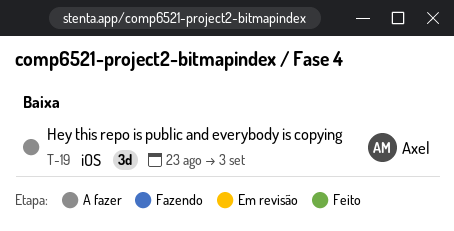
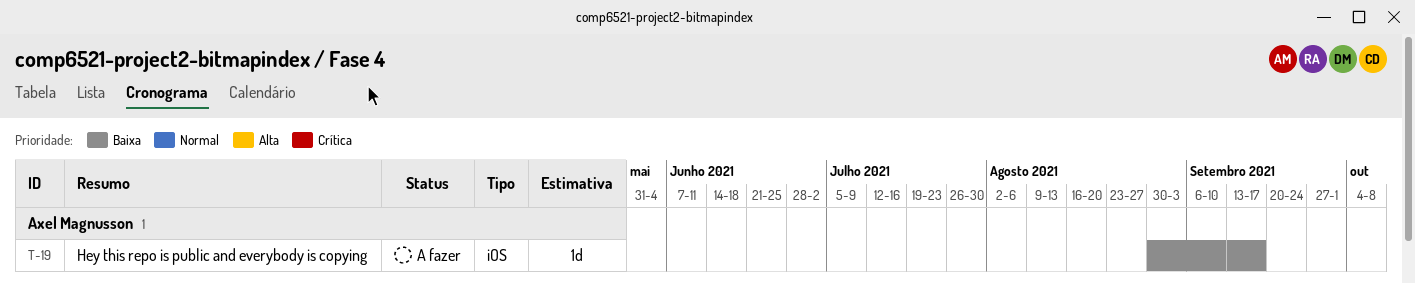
T-19, estimate: 3d -> 1d
T-19, start: Aug 23 -> Aug 30
T-19, due: Sep 3 -> Sep 17

